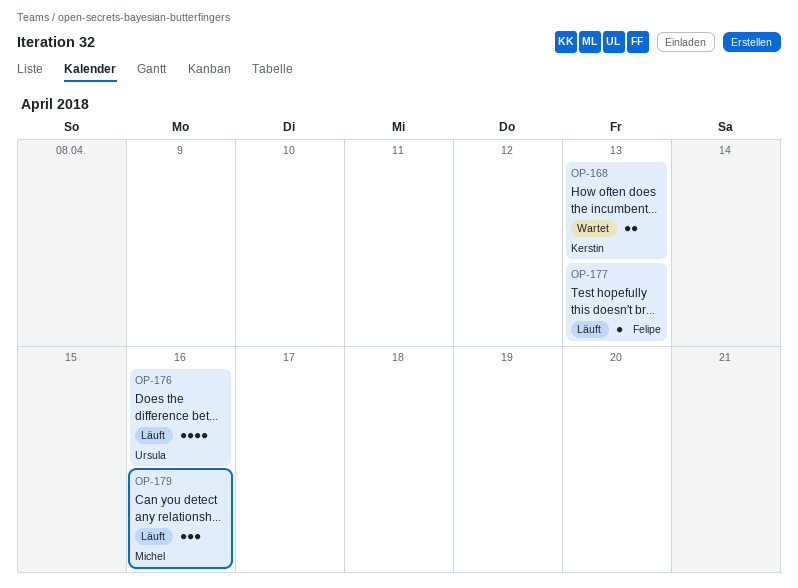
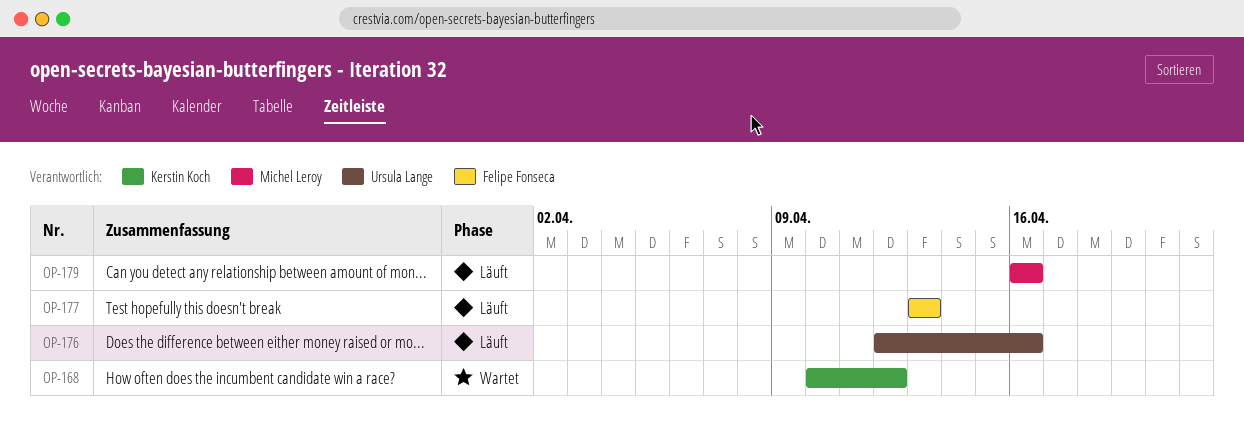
OP-168, due: Apr 13 -> Apr 12

